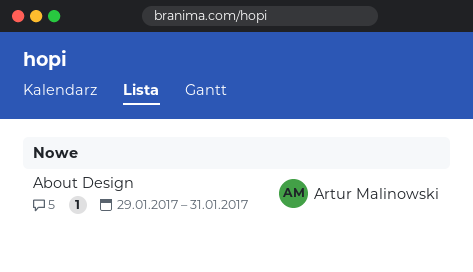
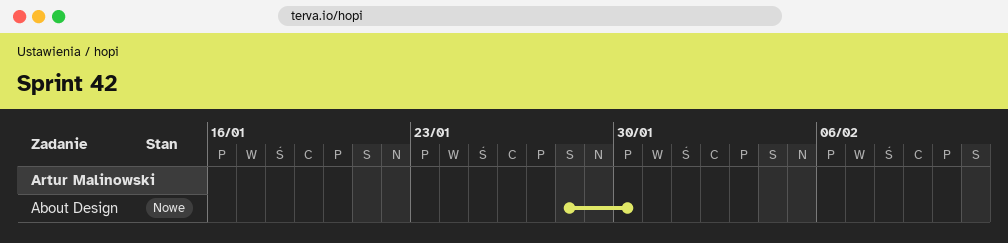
About Design, start: Jan 29 -> Jan 28
About Design, due: Jan 31 -> Jan 30

